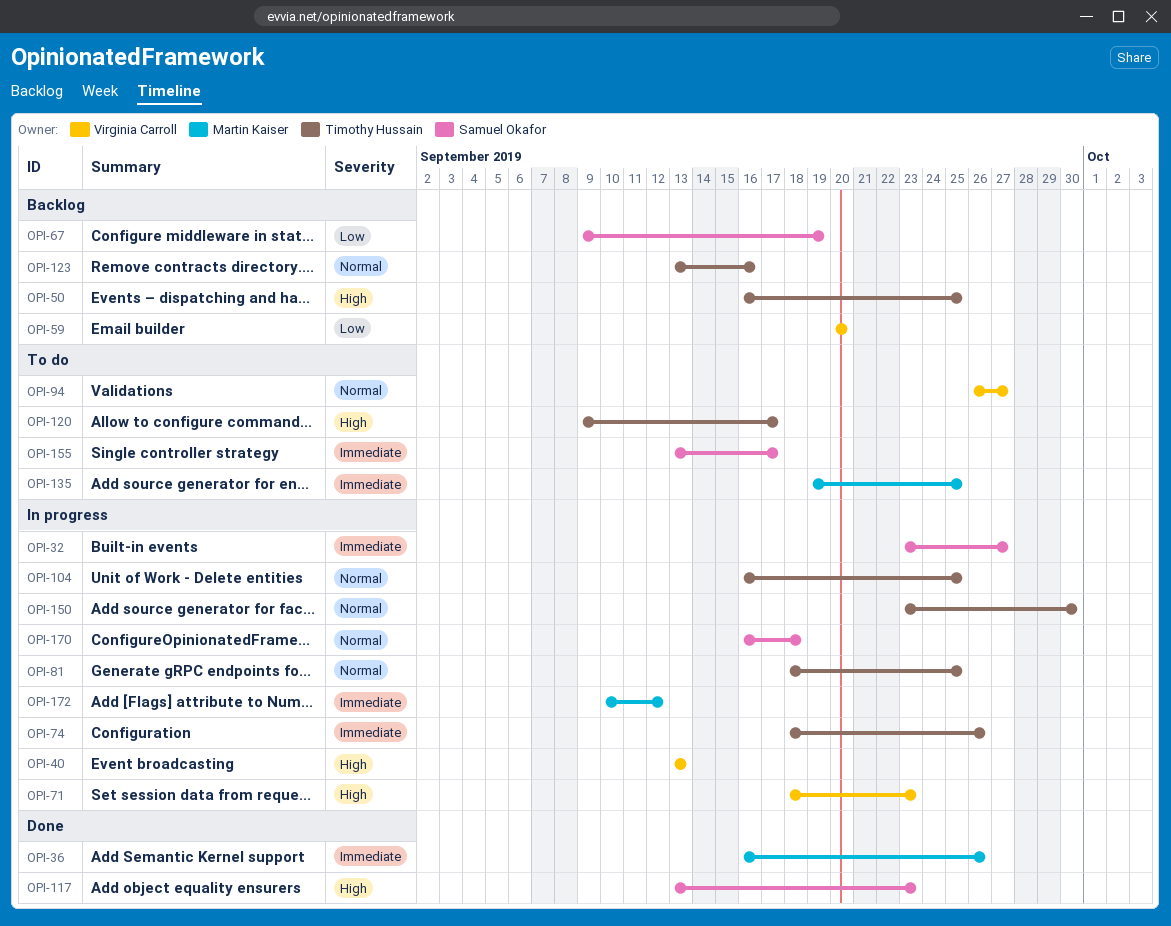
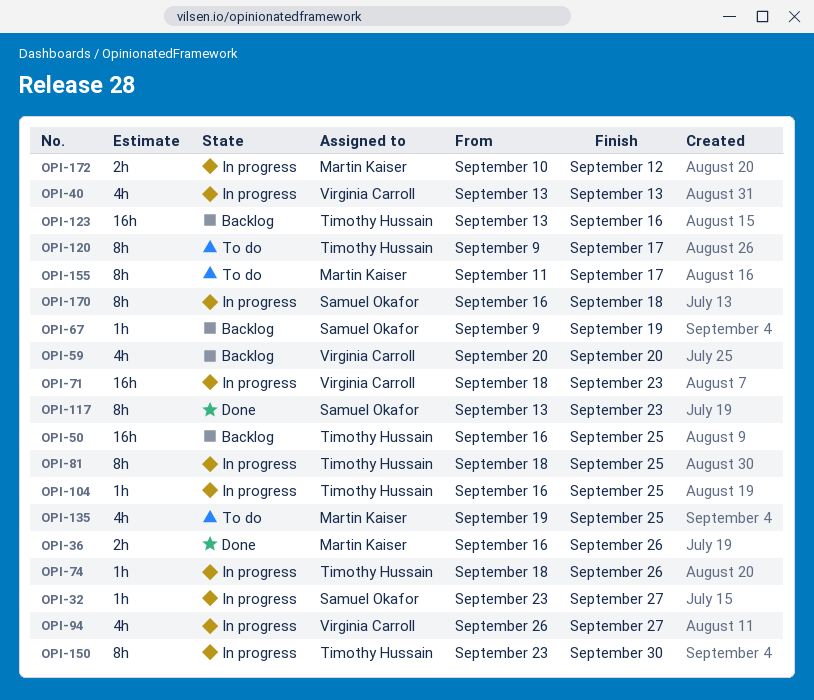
OPI-94, status: To do -> In progress
OPI-155, owner: Samuel Okafor -> Martin Kaiser
OPI-155, start: Sep 13 -> Sep 11

